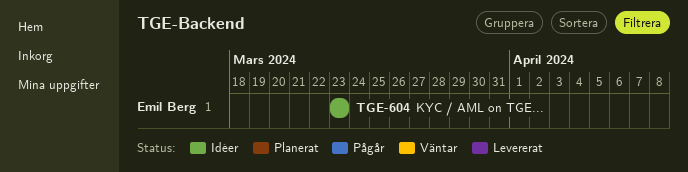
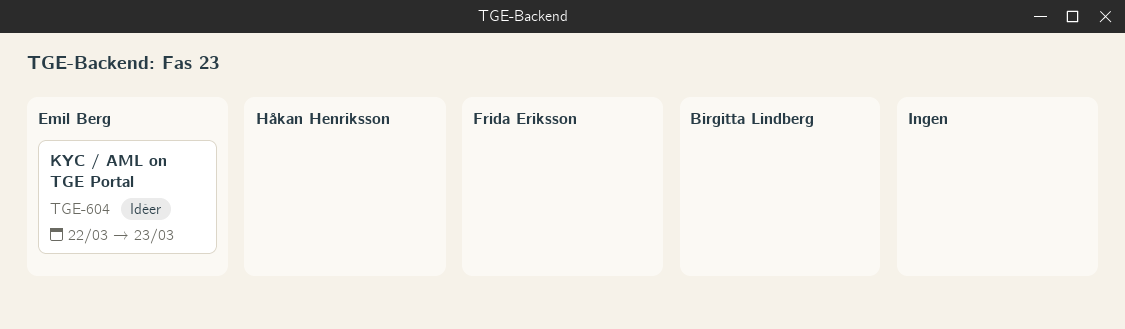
TGE-604, start: Mar 23 -> Mar 22

